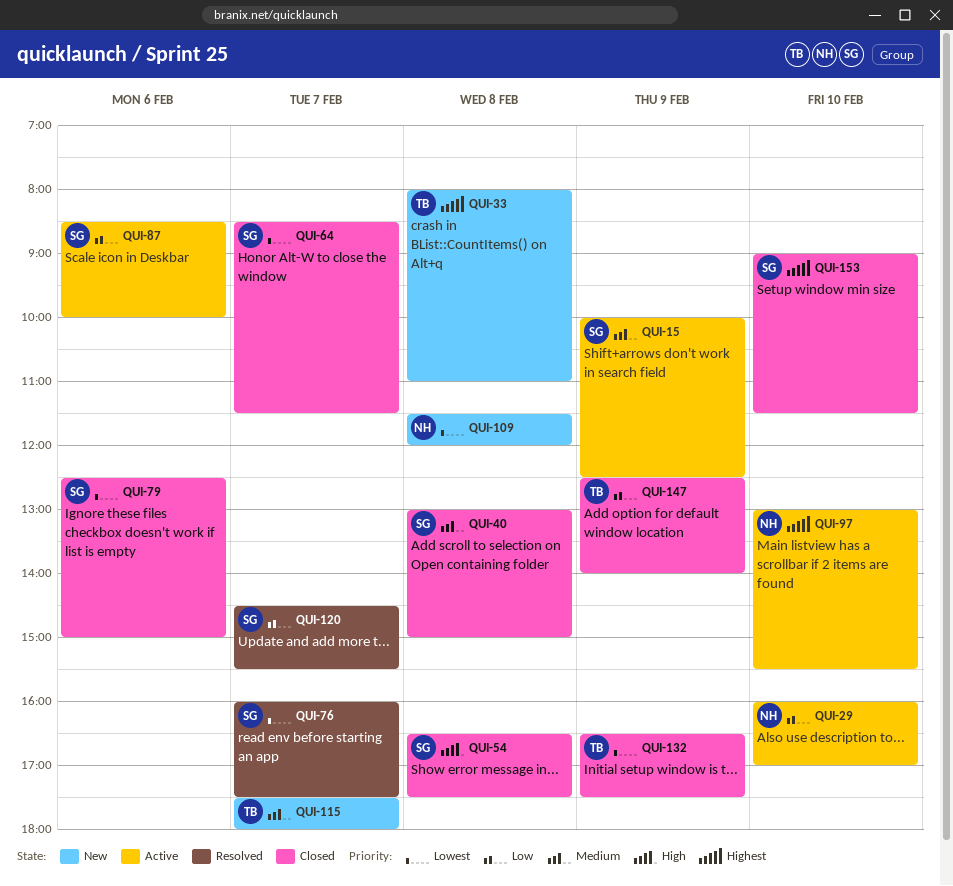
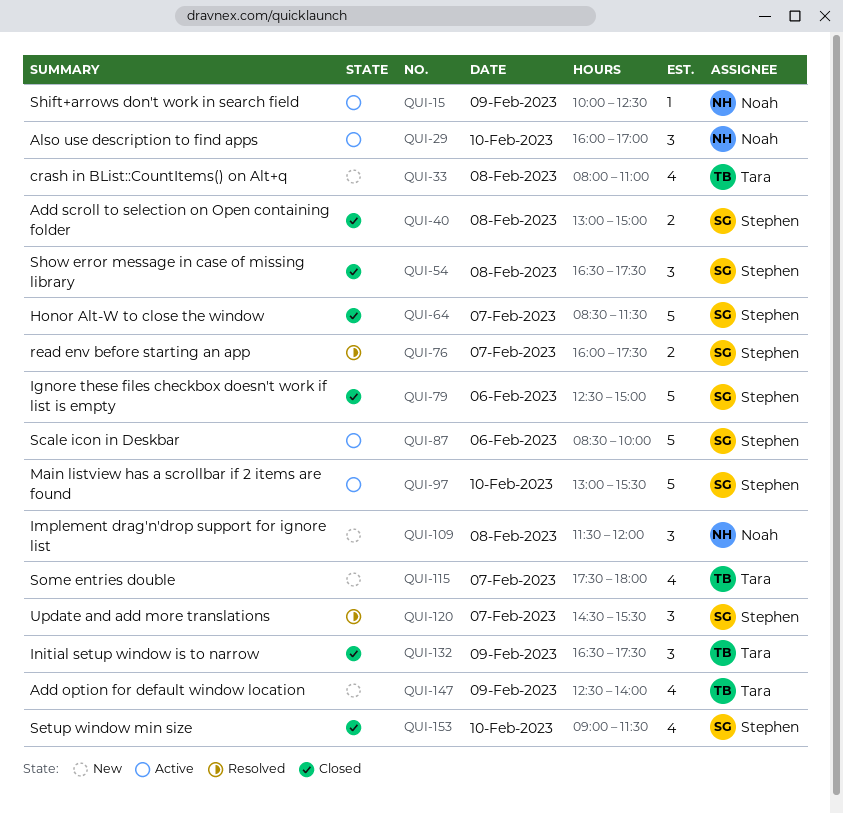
QUI-15, owner: Stephen -> Noah
QUI-97, owner: Noah -> Stephen
QUI-147, status: Closed -> New

